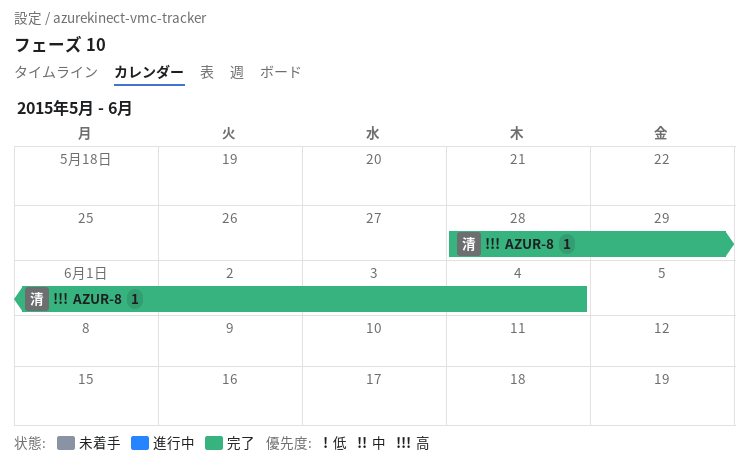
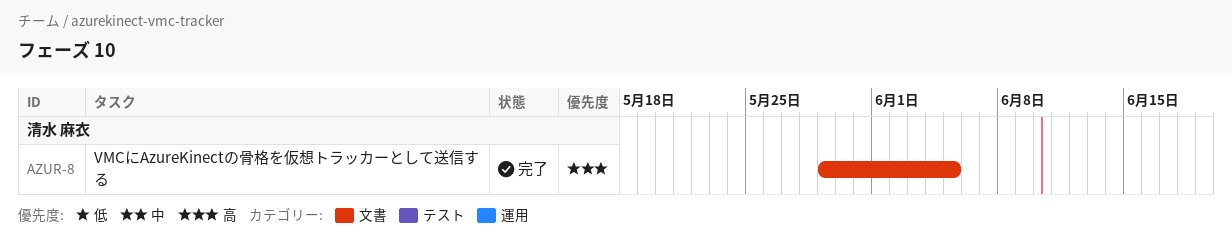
AZUR-8, start: May 28 -> May 29
AZUR-8, due: Jun 4 -> Jun 5

